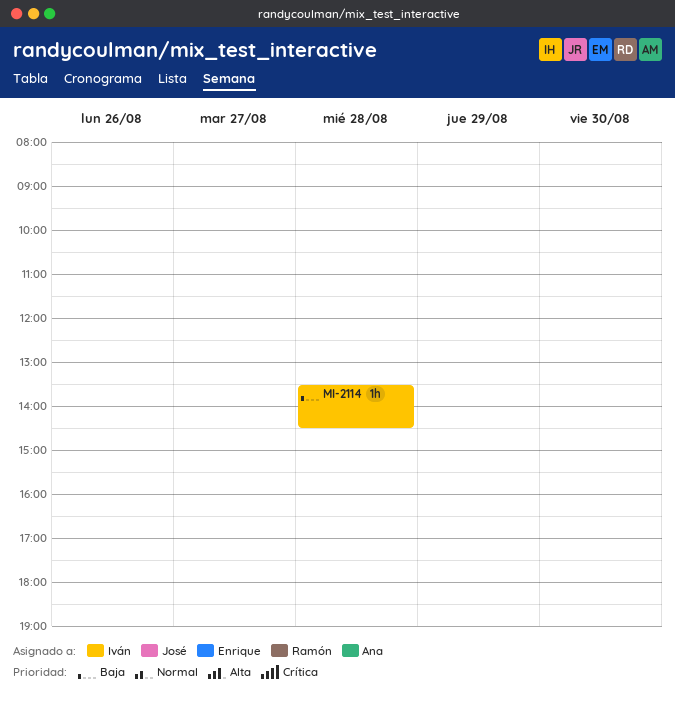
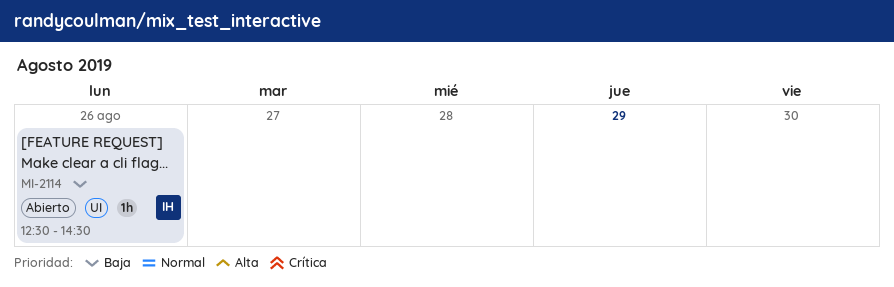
MI-2114, day: Aug 28 -> Aug 26
MI-2114, begins: 13:30 -> 12:30

